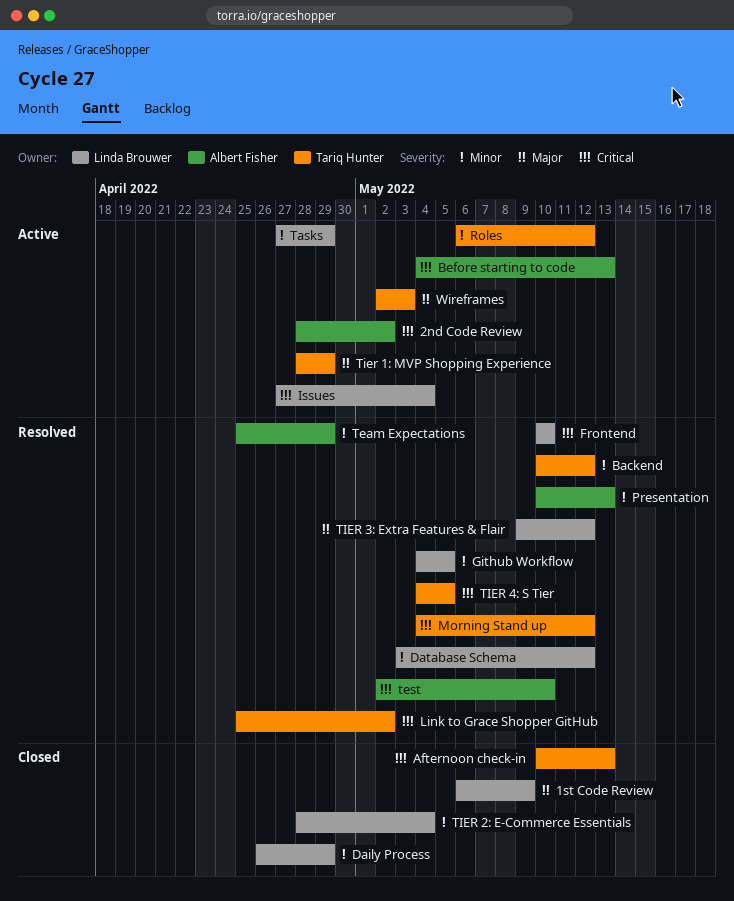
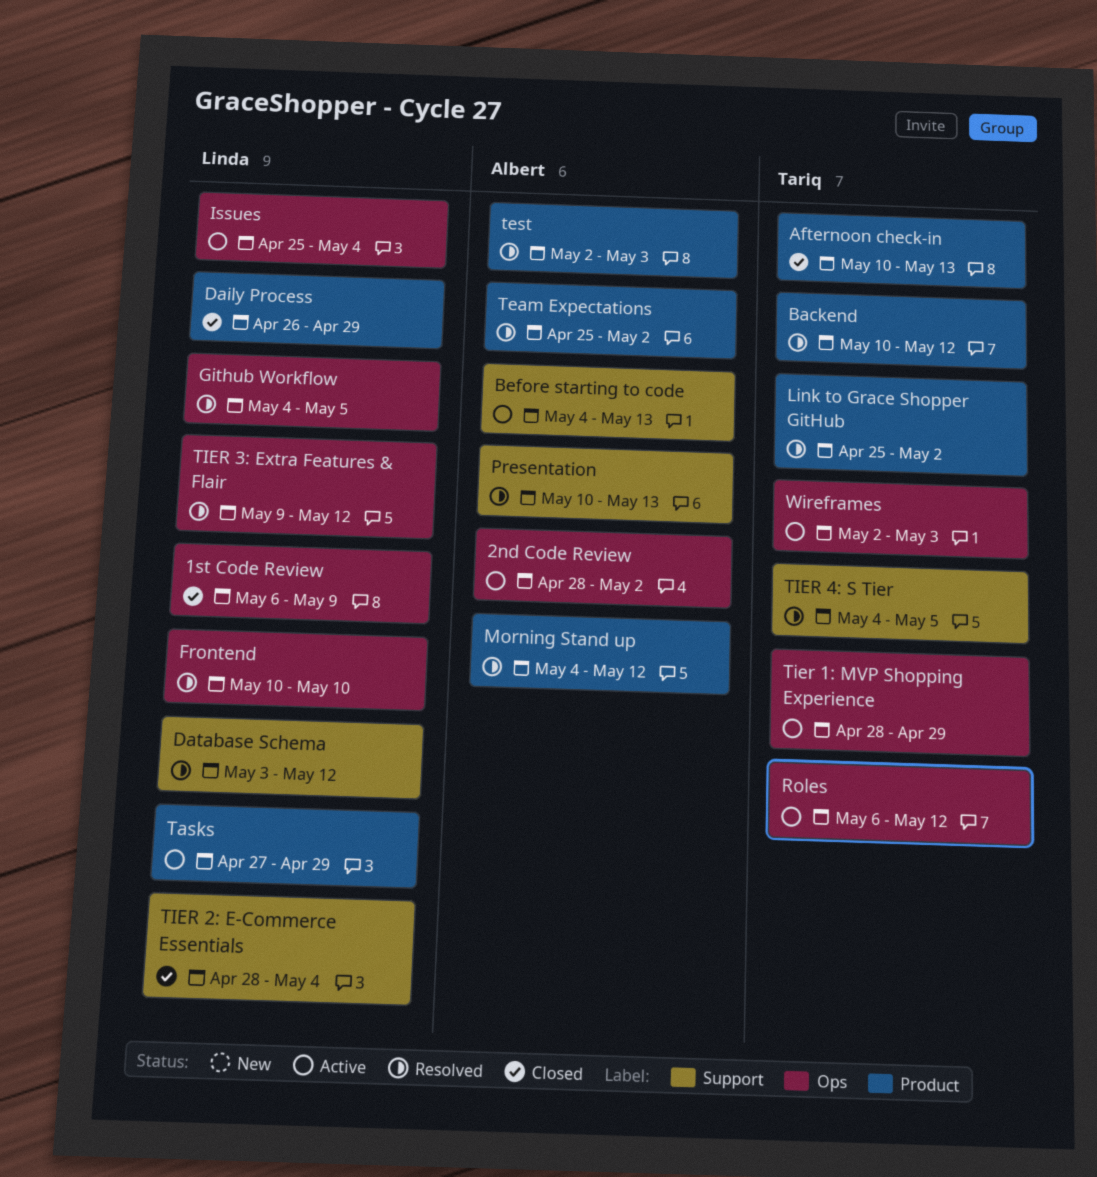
Issues, start: Apr 27 -> Apr 25
Morning Stand up, owner: Tariq Hunter -> Albert Fisher
Team Expectations, due: Apr 29 -> May 2
test, due: May 10 -> May 3

